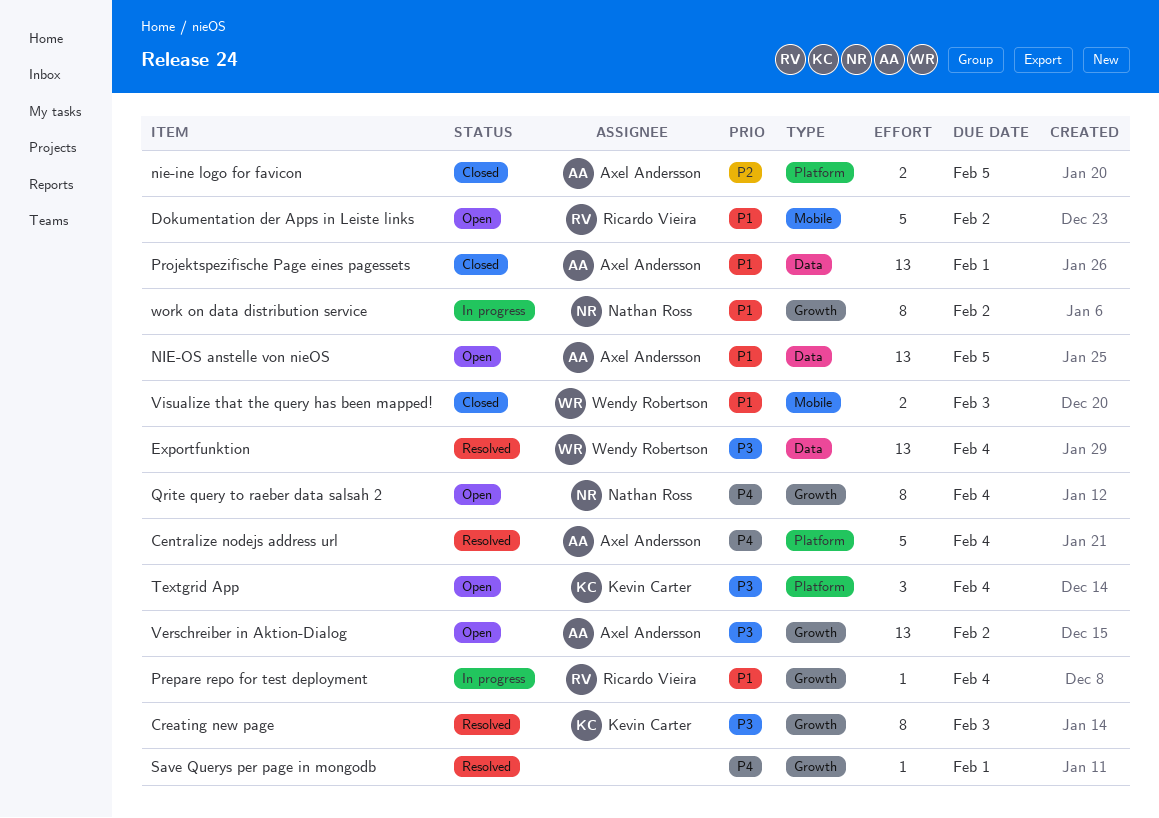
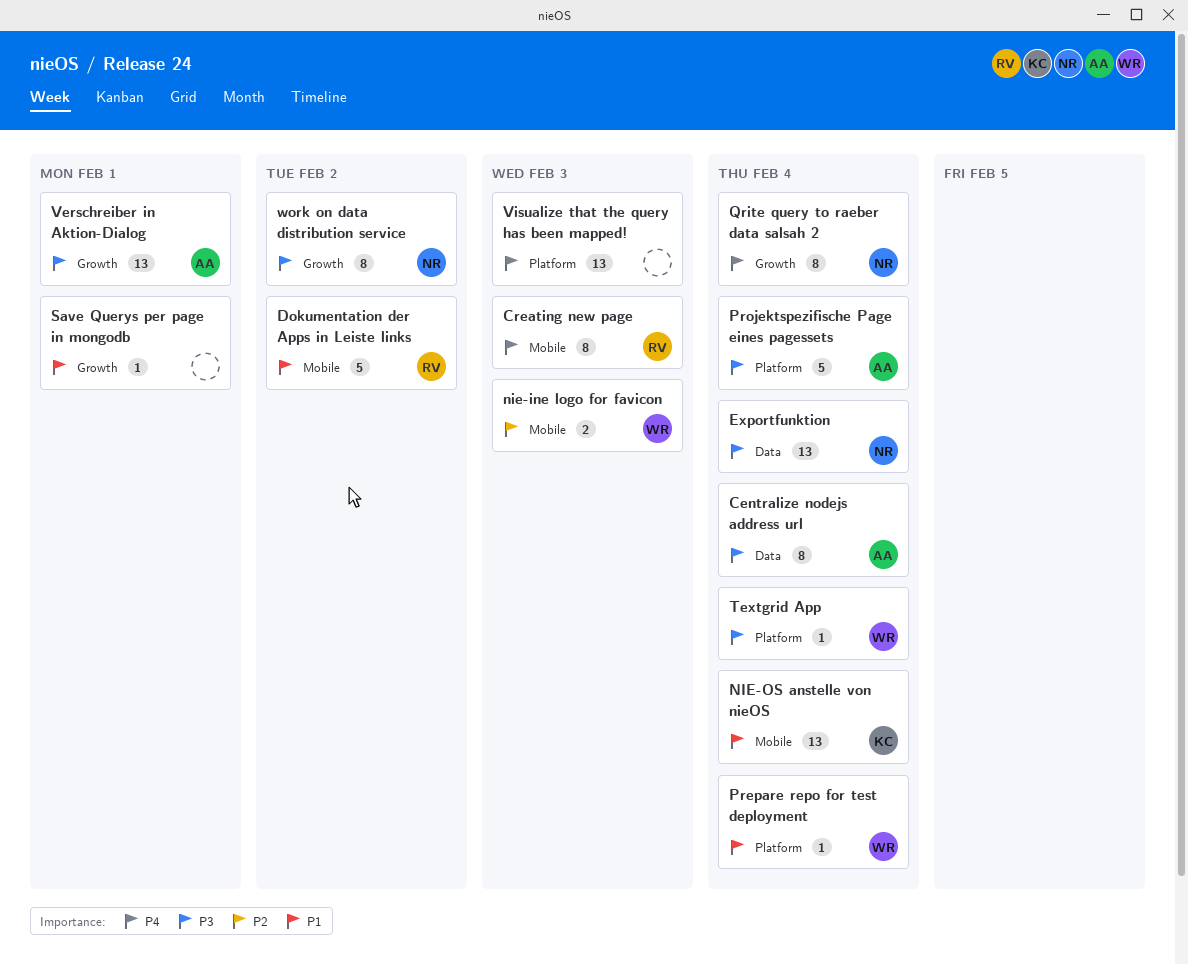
Centralize nodejs address url, priority: P4 -> P3
Centralize nodejs address url, label: Platform -> Data
Centralize nodejs address url, estimate: 5 -> 8
Creating new page, owner: Kevin Carter -> Ricardo Vieira
Creating new page, priority: P3 -> P4
Creating new page, label: Growth -> Mobile
Exportfunktion, owner: Wendy Robertson -> Nathan Ross
nie-ine logo for favicon, owner: Axel Andersson -> Wendy Robertson
nie-ine logo for favicon, label: Platform -> Mobile
nie-ine logo for favicon, due: Feb 5 -> Feb 3
NIE-OS anstelle von nieOS, owner: Axel Andersson -> Kevin Carter
NIE-OS anstelle von nieOS, label: Data -> Mobile
NIE-OS anstelle von nieOS, due: Feb 5 -> Feb 4
Prepare repo for test deployment, owner: Ricardo Vieira -> Wendy Robertson
Prepare repo for test deployment, label: Growth -> Platform
Projektspezifische Page eines pagessets, priority: P1 -> P3
Projektspezifische Page eines pagessets, label: Data -> Platform
Projektspezifische Page eines pagessets, estimate: 13 -> 5
Projektspezifische Page eines pagessets, due: Feb 1 -> Feb 4
Save Querys per page in mongodb, priority: P4 -> P1
Textgrid App, owner: Kevin Carter -> Wendy Robertson
Textgrid App, estimate: 3 -> 1
Verschreiber in Aktion-Dialog, due: Feb 2 -> Feb 1
Visualize that the query has been mapped!, owner: Wendy Robertson -> none
Visualize that the query has been mapped!, priority: P1 -> P4
Visualize that the query has been mapped!, label: Mobile -> Platform
Visualize that the query has been mapped!, estimate: 2 -> 13
work on data distribution service, priority: P1 -> P3

